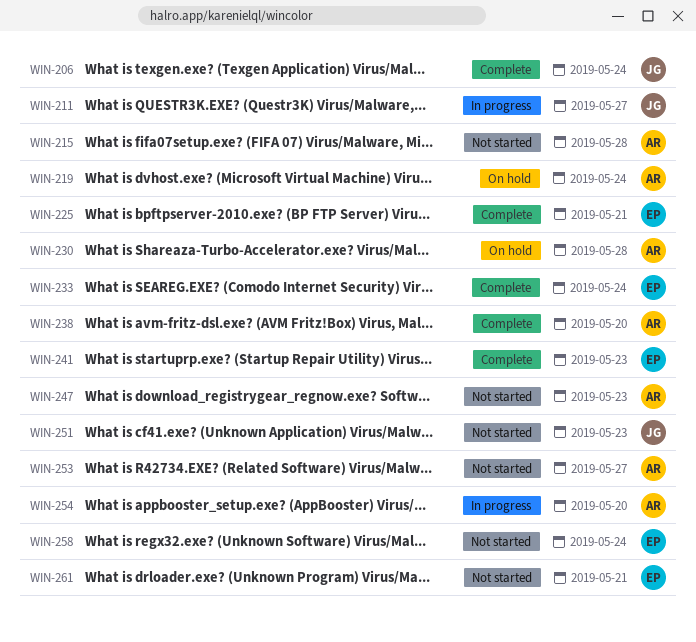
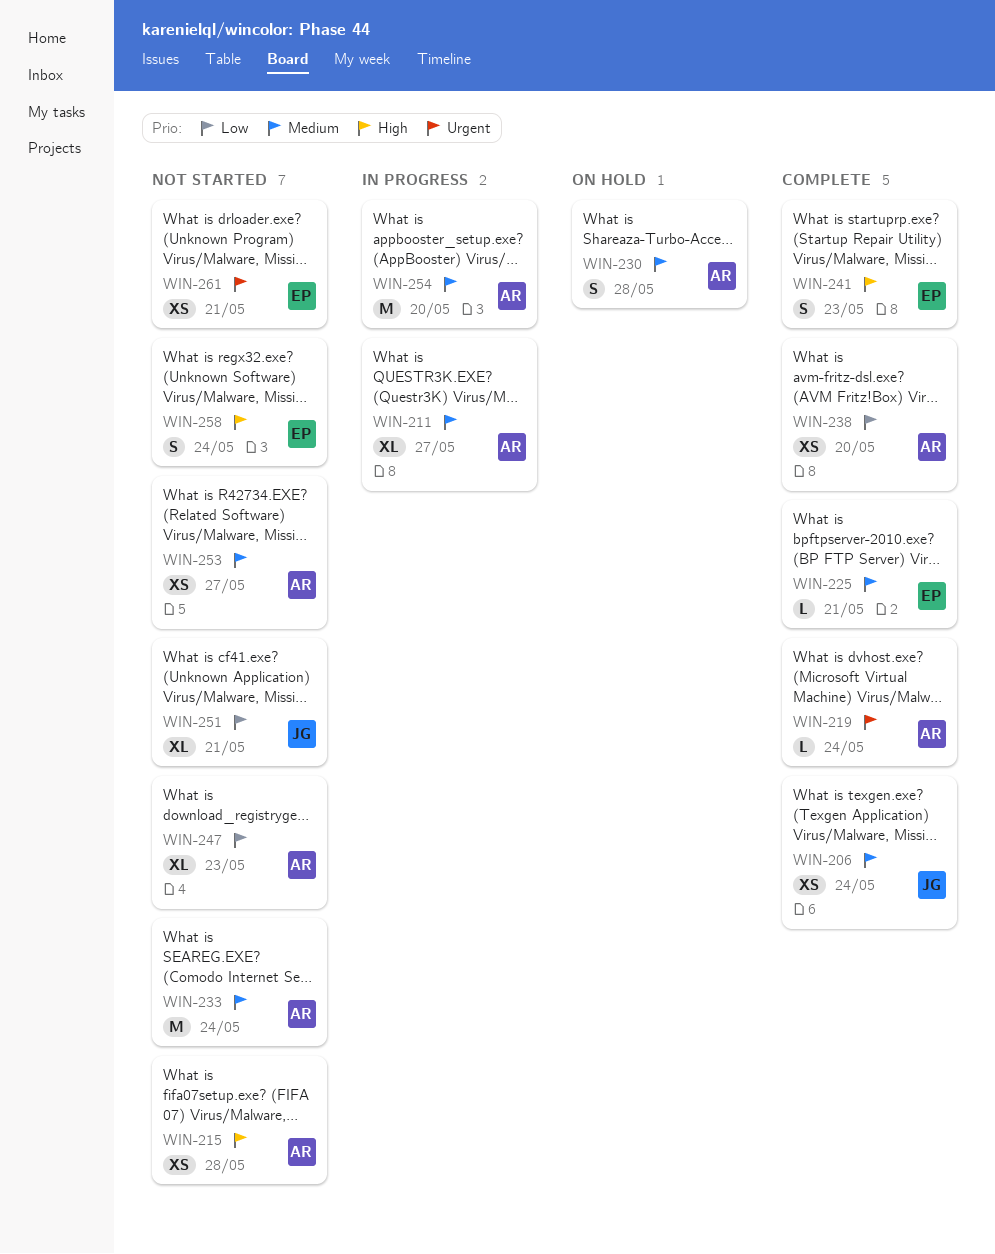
WIN-211, owner: JG -> AR
WIN-219, status: On hold -> Complete
WIN-233, status: Complete -> Not started
WIN-233, owner: EP -> AR
WIN-251, due: May 23 -> May 21

